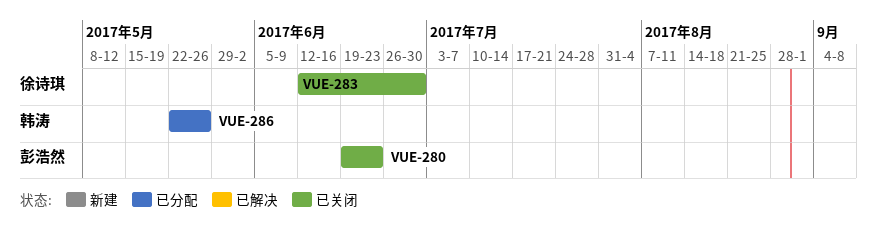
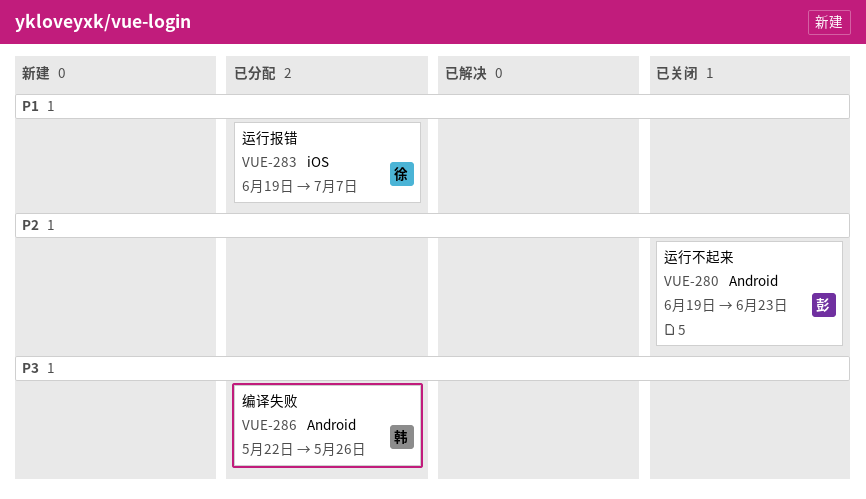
VUE-283, status: 已关闭 -> 已分配
VUE-283, start: Jun 12 -> Jun 19
VUE-283, due: Jun 30 -> Jul 7

